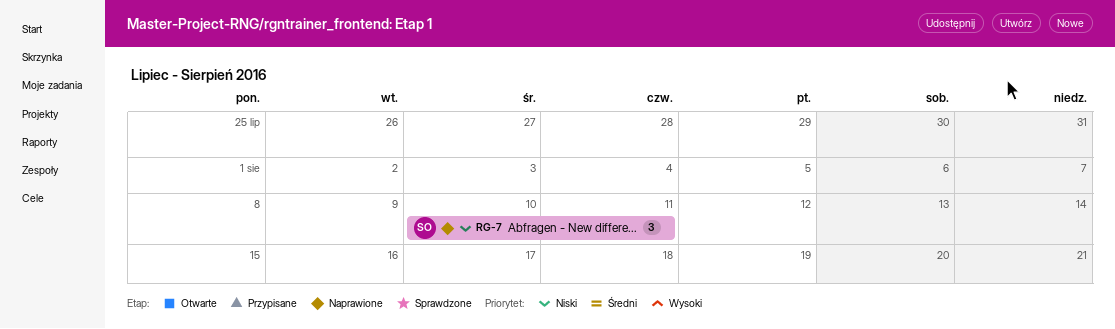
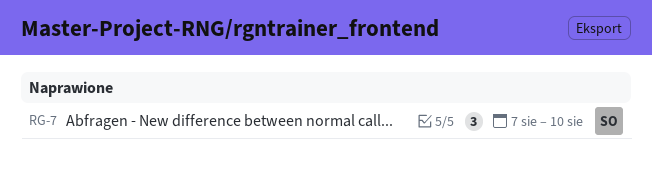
RG-7, start: Aug 10 -> Aug 7
RG-7, due: Aug 11 -> Aug 10

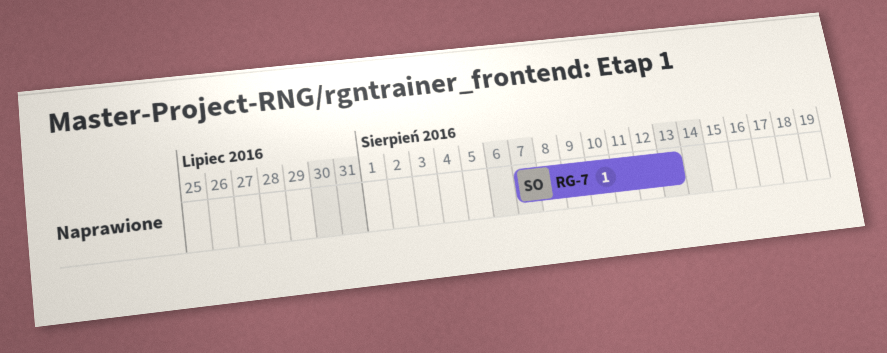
RG-7, estimate: 3 -> 1
RG-7, due: Aug 10 -> Aug 13

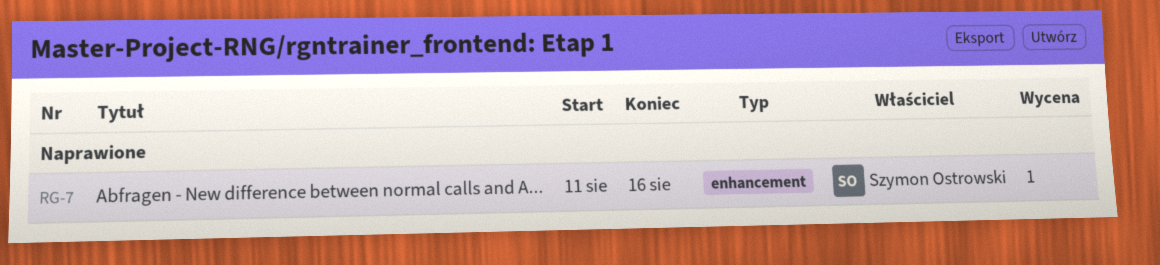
RG-7, start: Aug 7 -> Aug 11
RG-7, due: Aug 13 -> Aug 16

